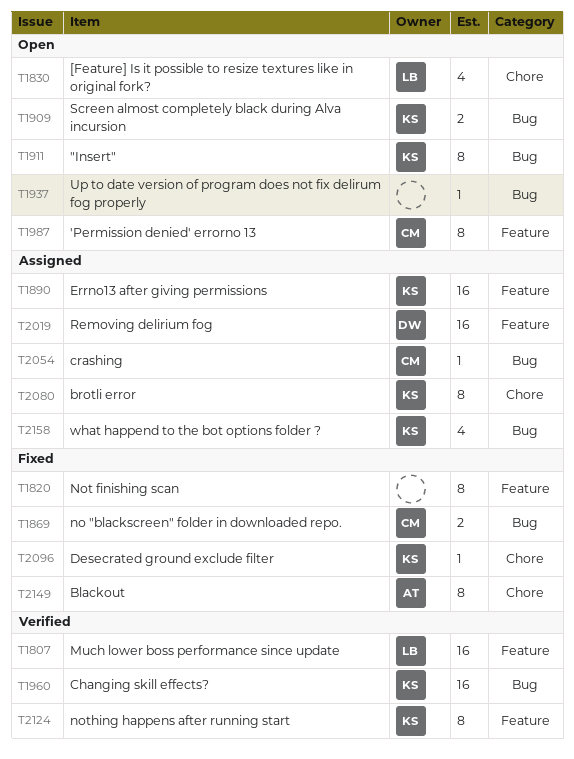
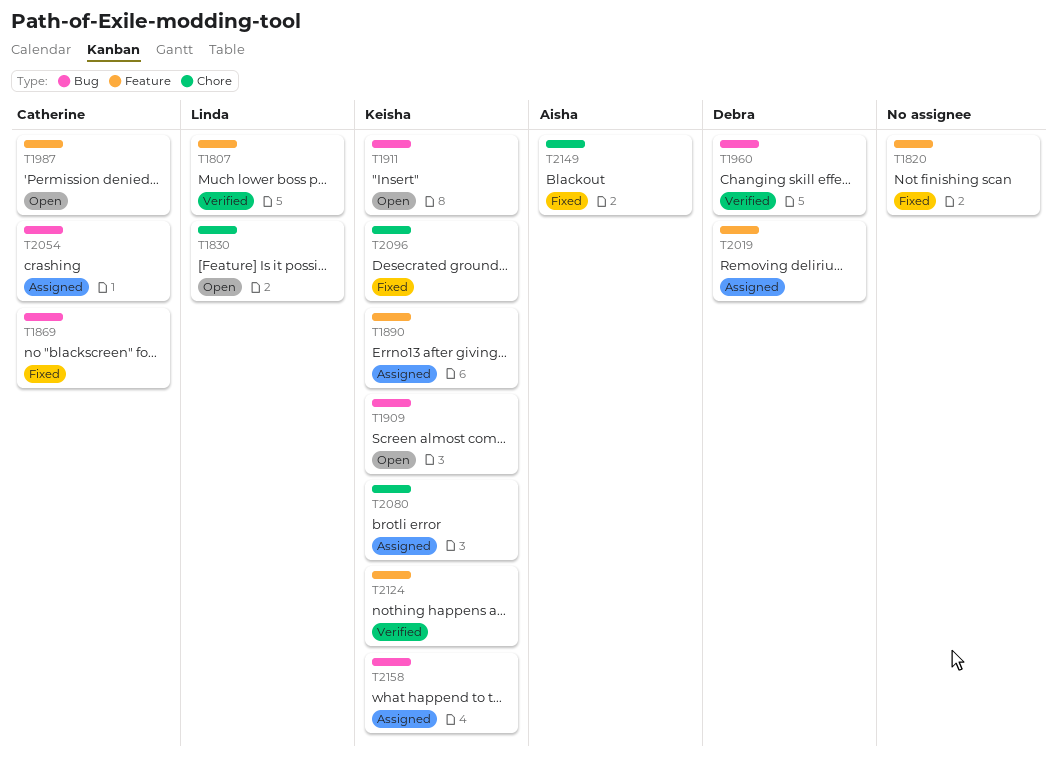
T1937: present -> none
T1960, owner: Keisha -> Debra

